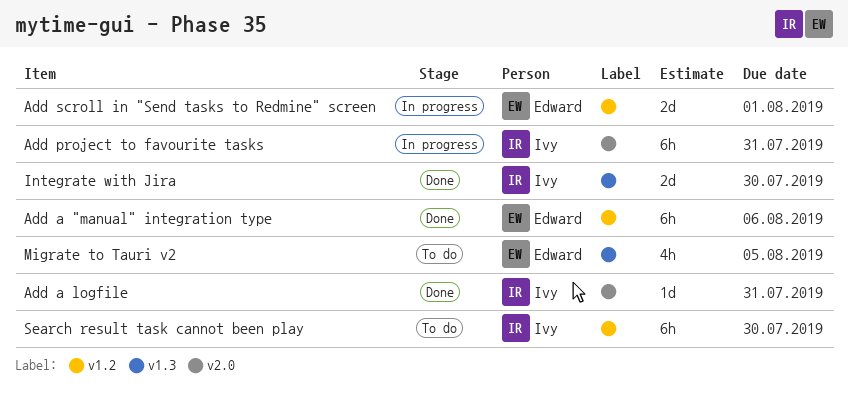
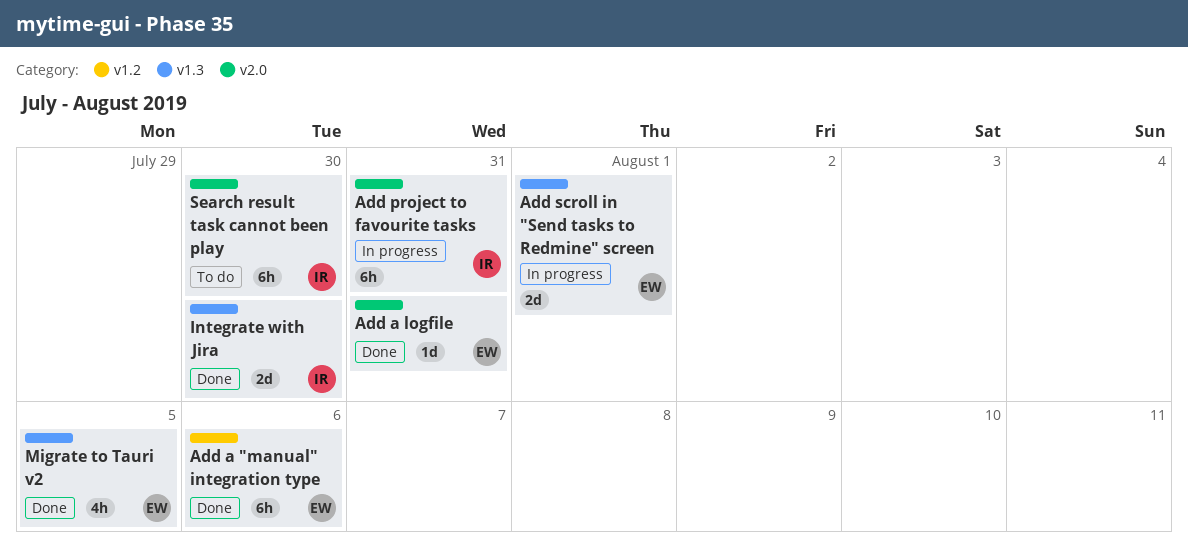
Add a logfile, owner: Ivy -> Edward
Add scroll in "Send tasks to Redmine" screen, label: v1.2 -> v1.3
Migrate to Tauri v2, status: To do -> Done
Search result task cannot been play, label: v1.2 -> v2.0

